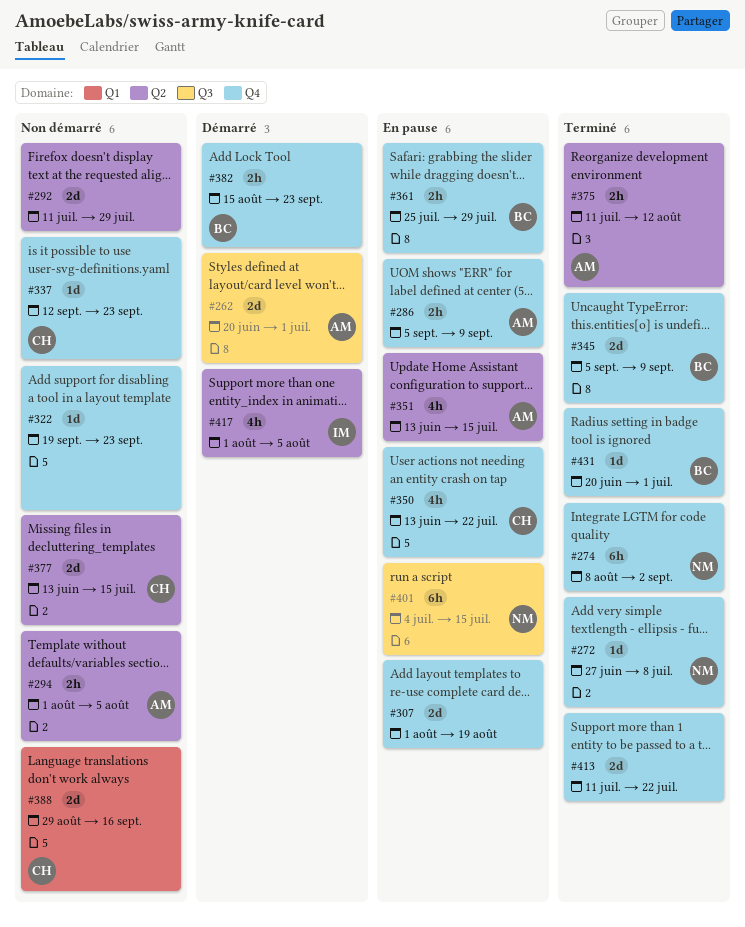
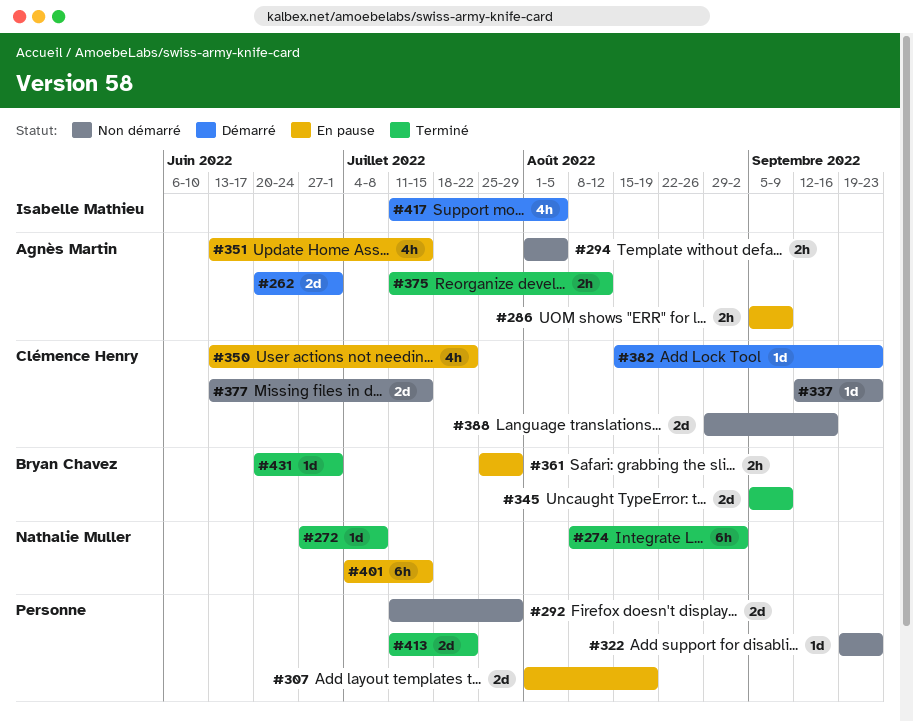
#382, owner: Bryan Chavez -> Clémence Henry
#382, estimate: 2h -> 1d
#417, start: Aug 1 -> Jul 11

